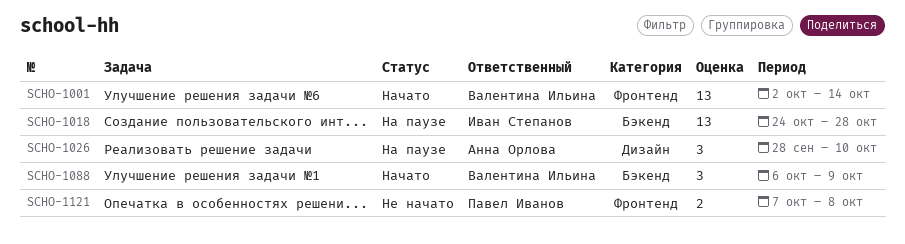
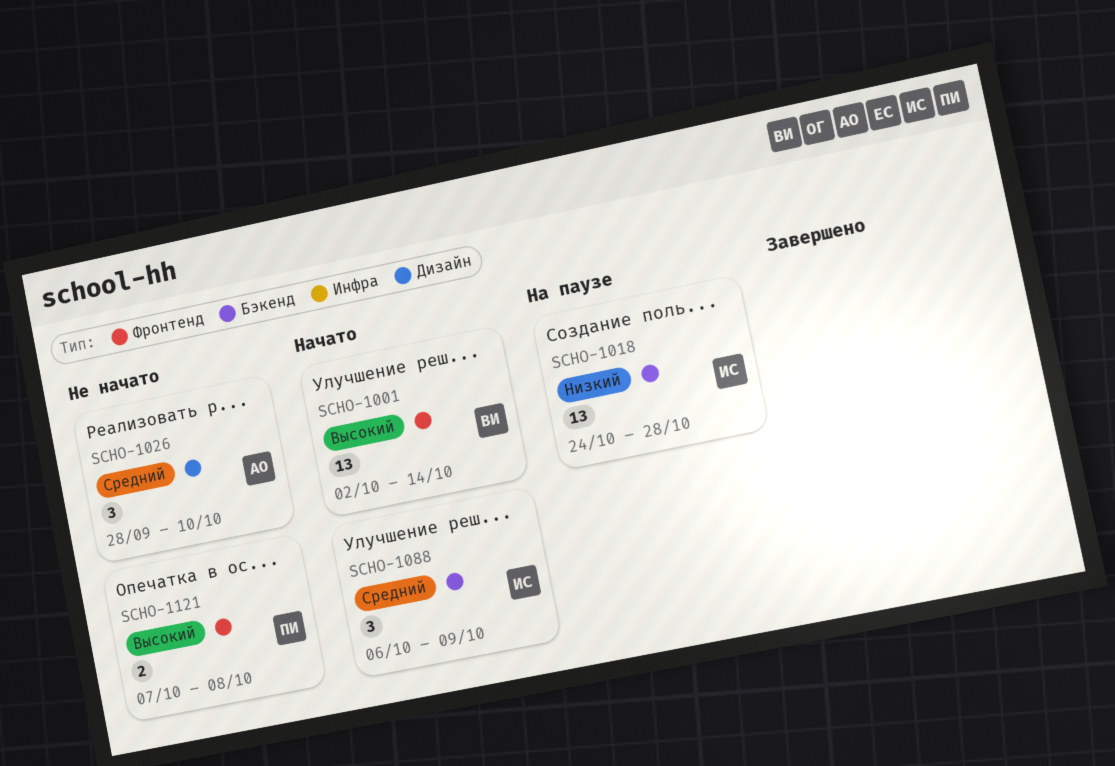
SCHO-1026, status: На паузе -> Не начато
SCHO-1088, owner: Валентина Ильина -> Иван Степанов

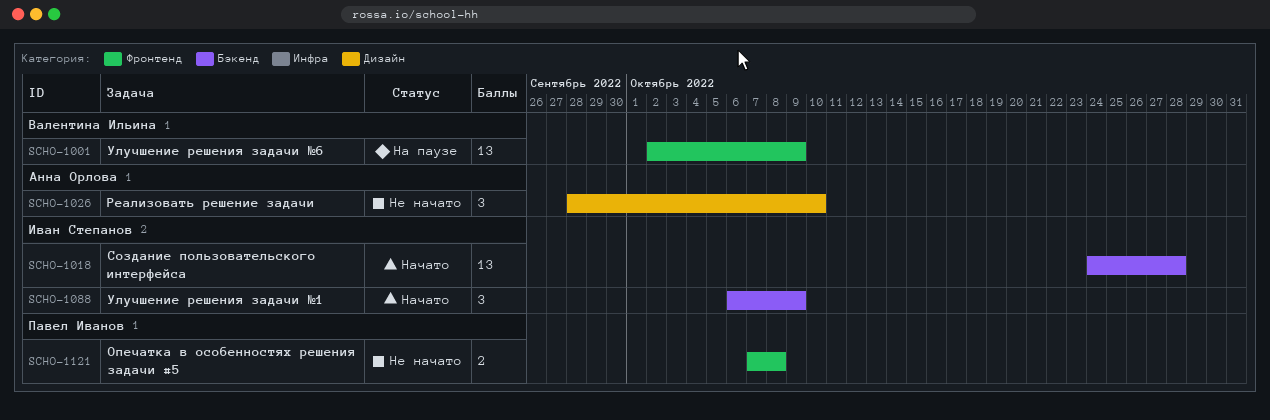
SCHO-1001, status: Начато -> На паузе
SCHO-1001, due: Oct 14 -> Oct 9
SCHO-1018, status: На паузе -> Начато

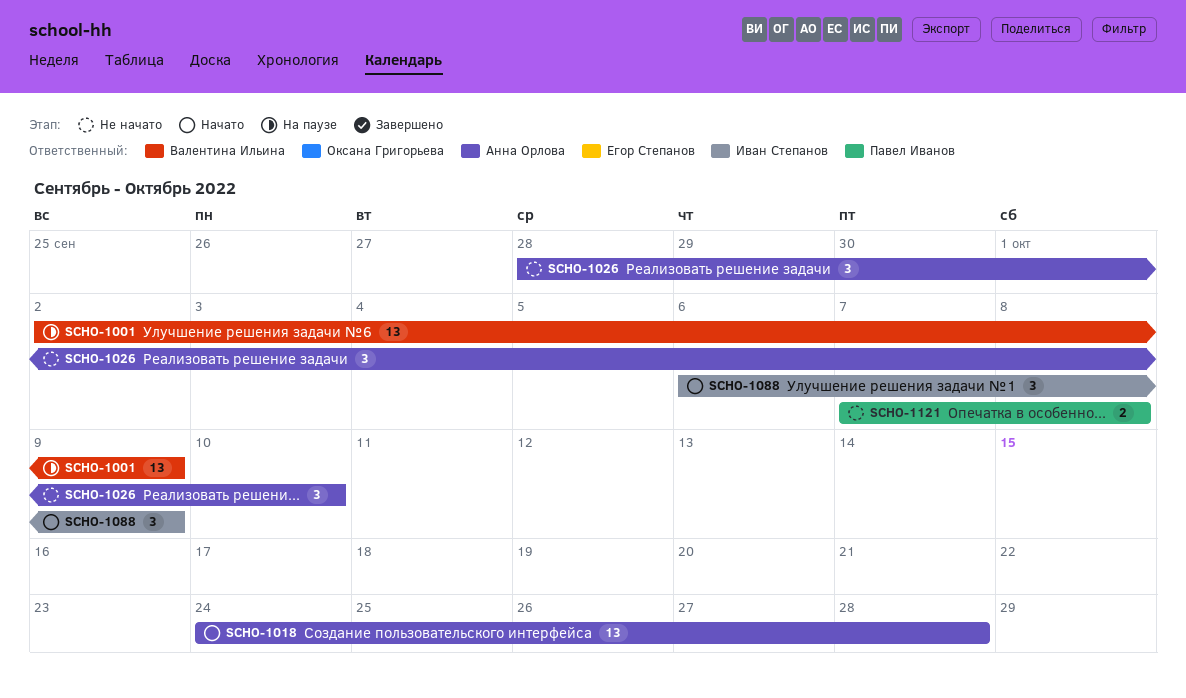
SCHO-1018, owner: Иван Степанов -> Анна Орлова

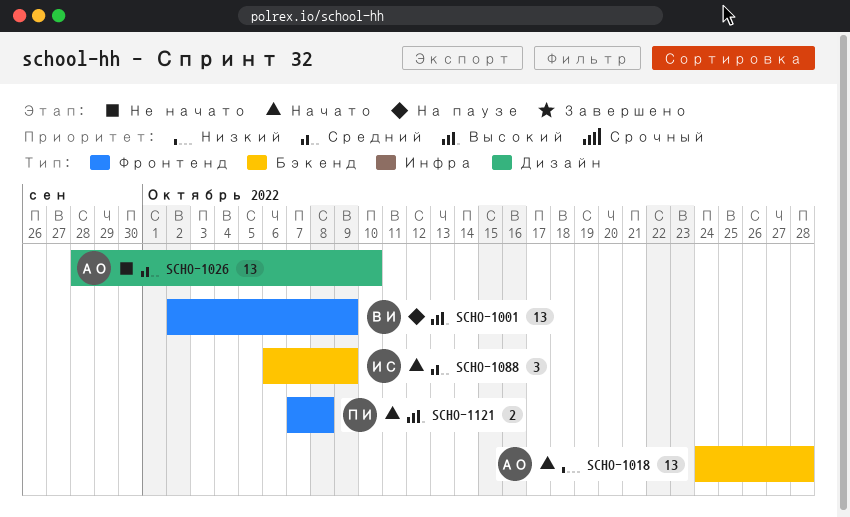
SCHO-1026, estimate: 3 -> 13
SCHO-1121, status: Не начато -> Начато

